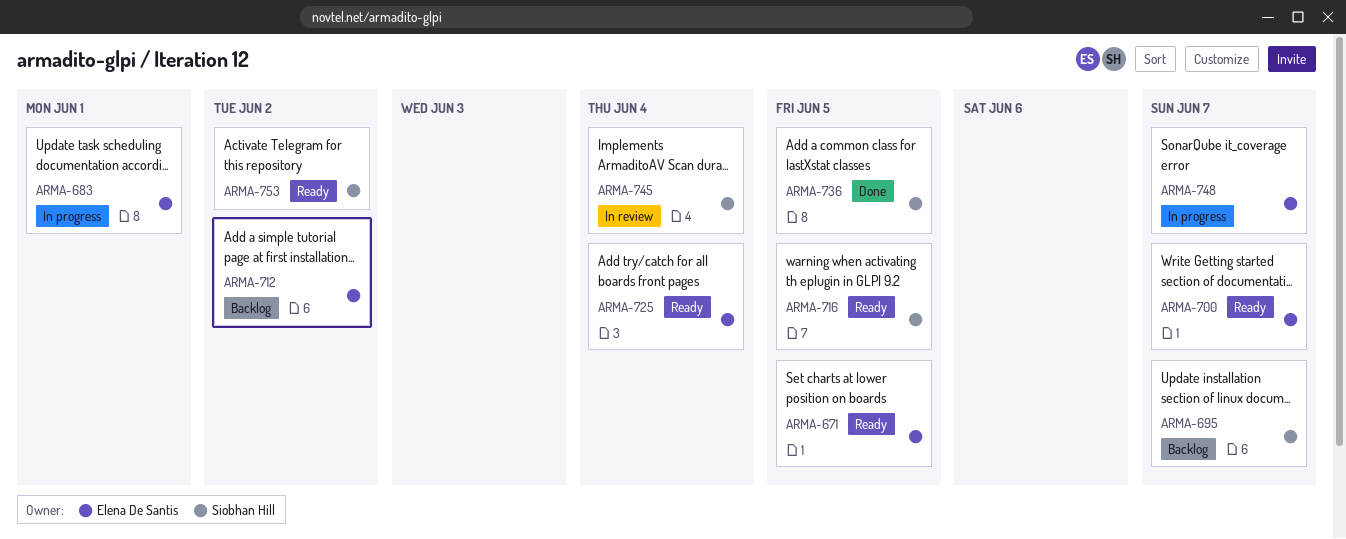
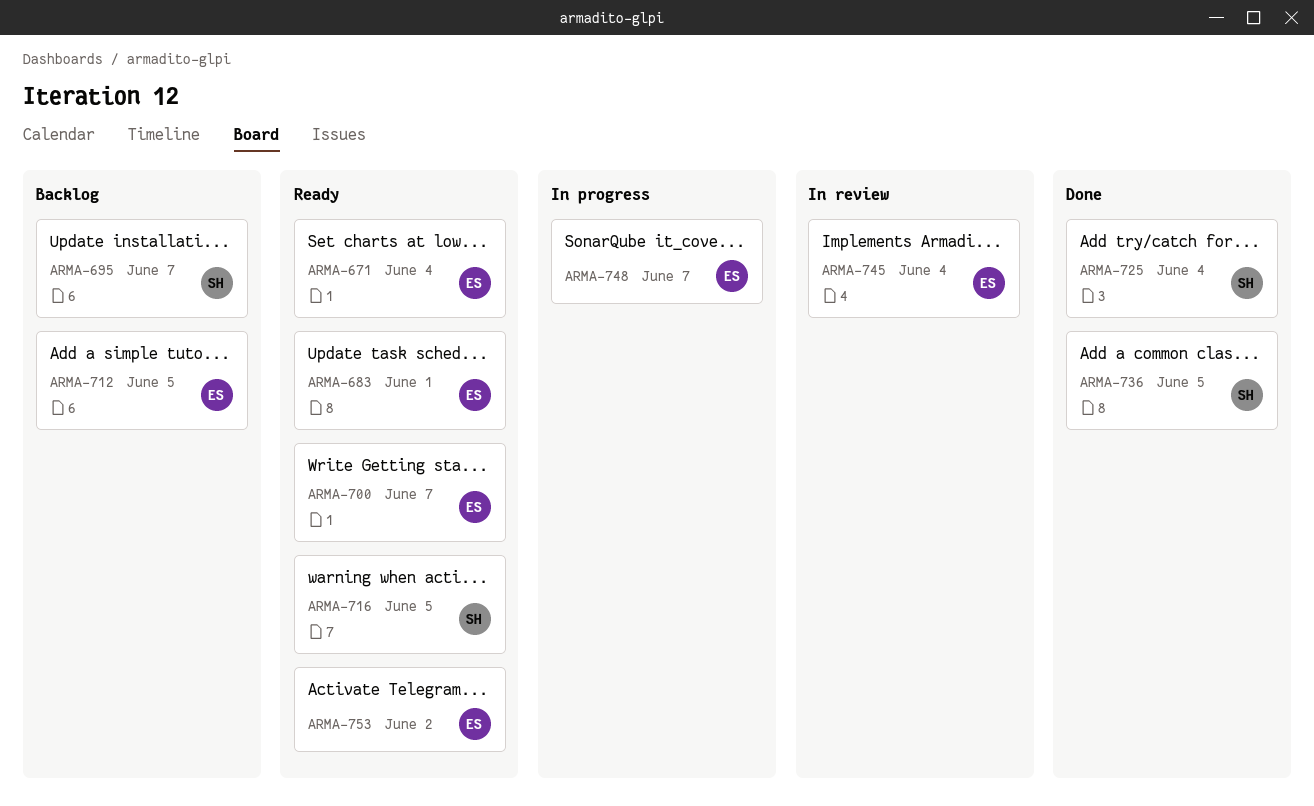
ARMA-671, due: Jun 5 -> Jun 4
ARMA-683, status: In progress -> Ready
ARMA-712, due: Jun 2 -> Jun 5
ARMA-725, status: Ready -> Done
ARMA-725, owner: Elena De Santis -> Siobhan Hill
ARMA-745, owner: Siobhan Hill -> Elena De Santis
ARMA-753, owner: Siobhan Hill -> Elena De Santis

